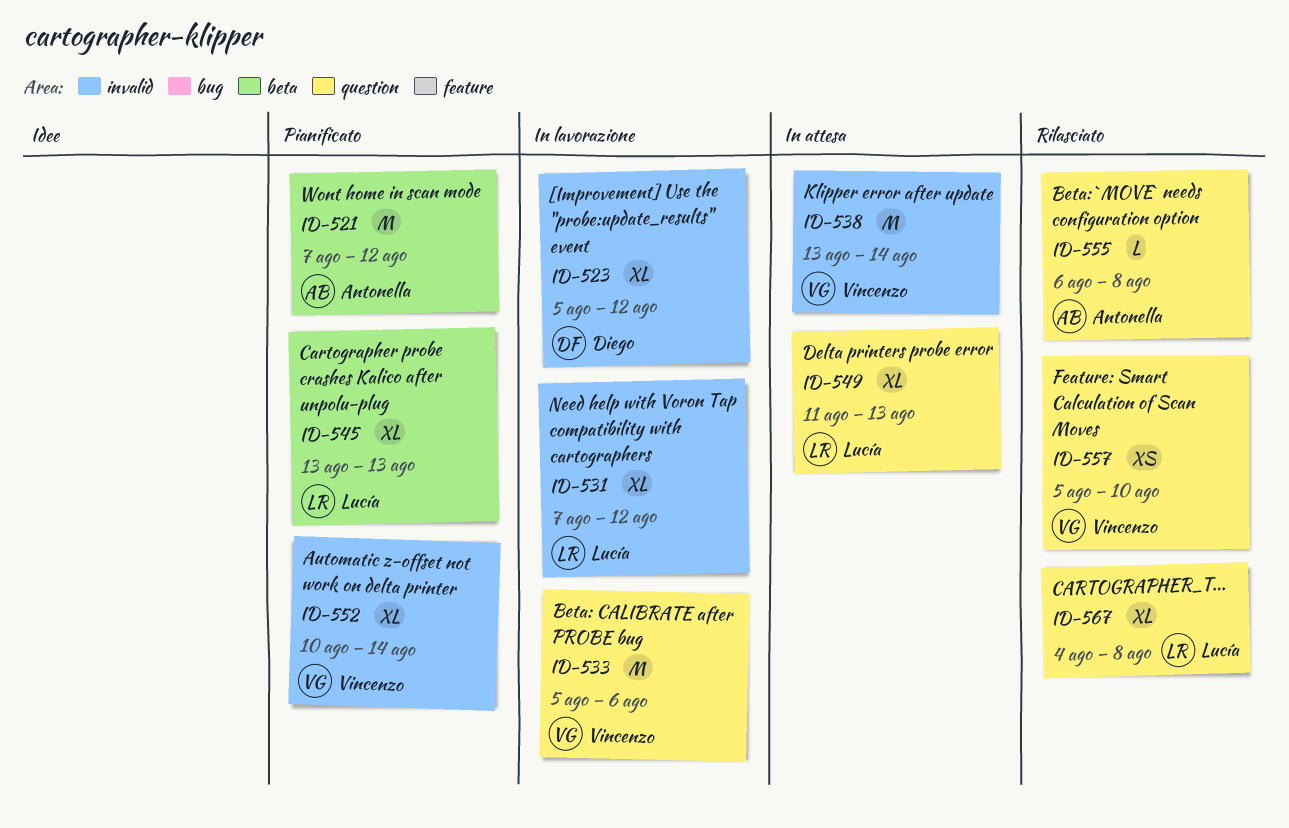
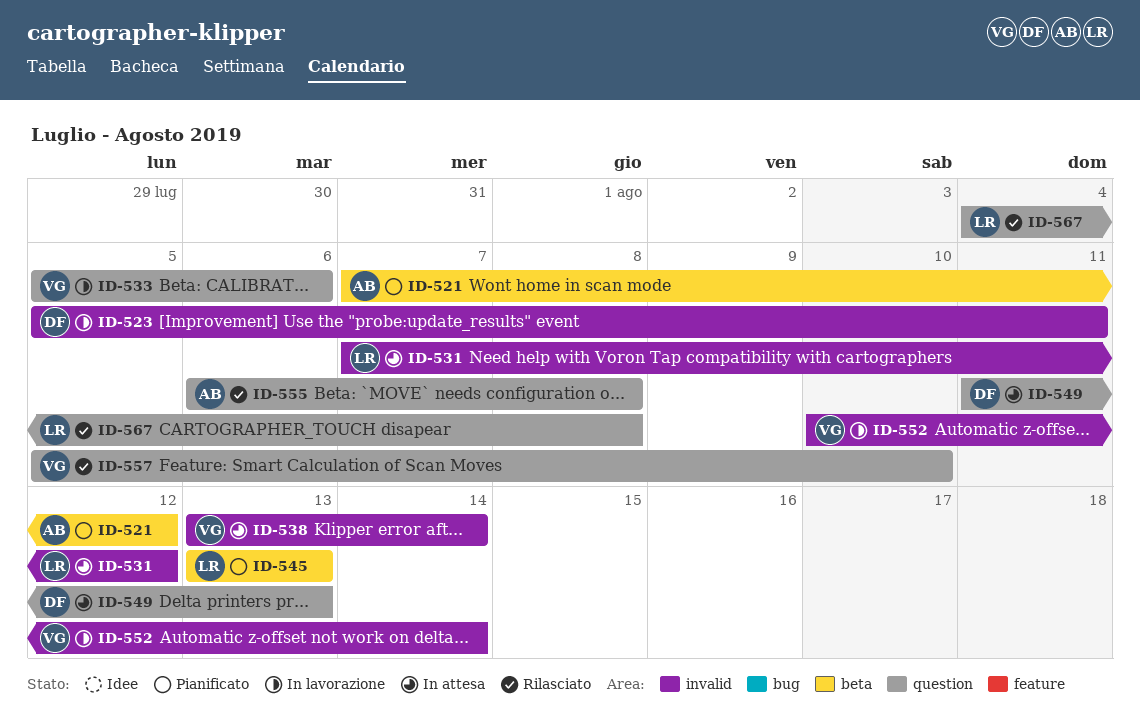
ID-523, due: Aug 12 -> Aug 11
ID-531, status: In lavorazione -> In attesa
ID-549, owner: Lucía -> Diego
ID-552, status: Pianificato -> In lavorazione

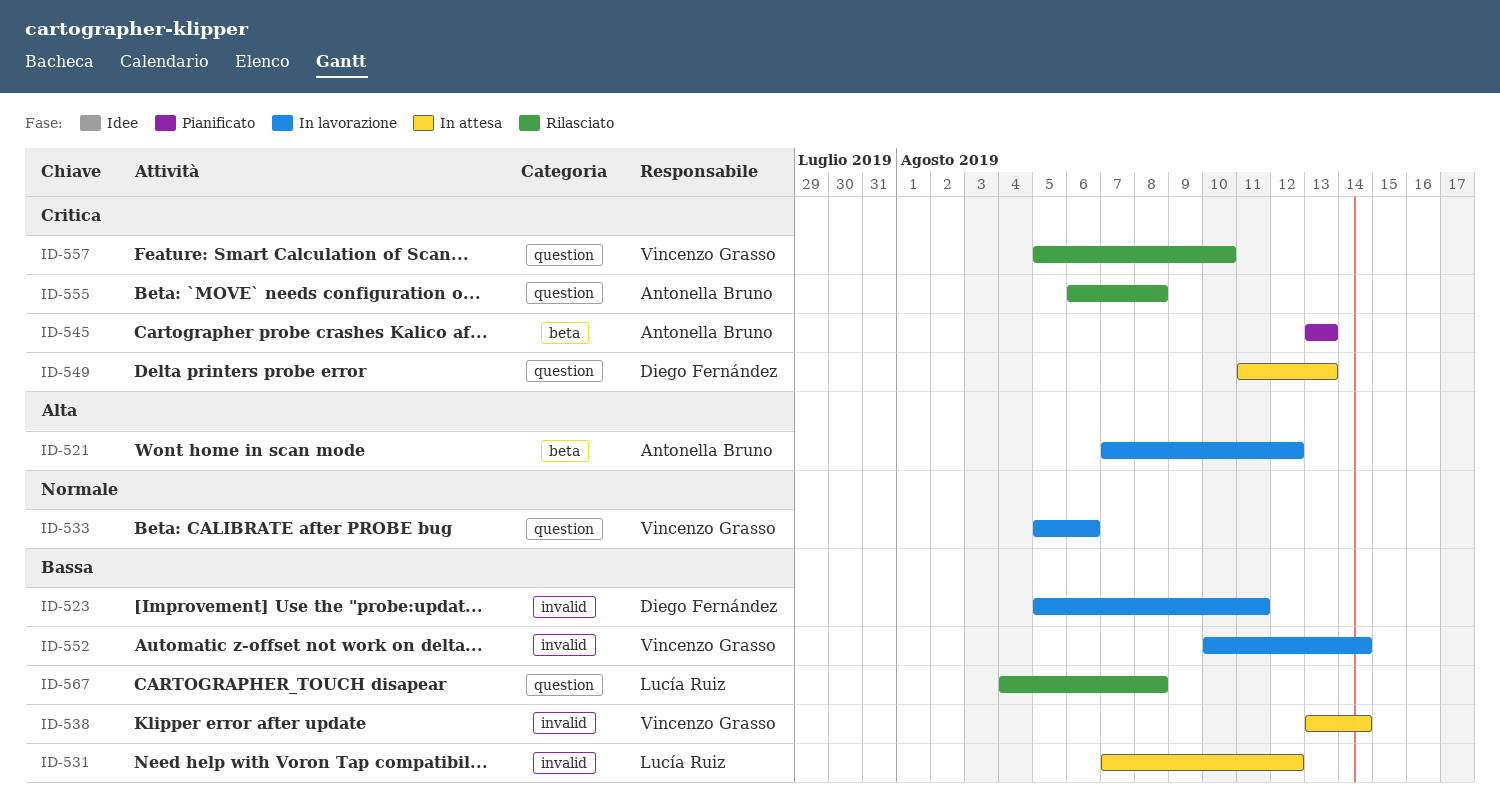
ID-521, status: Pianificato -> In lavorazione
ID-545, owner: Lucía Ruiz -> Antonella Bruno

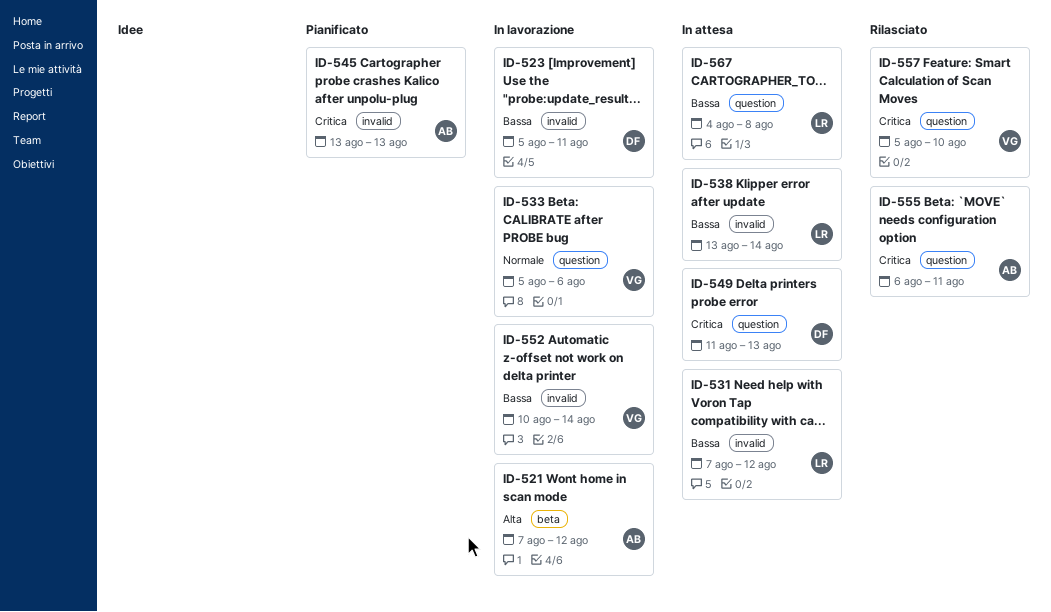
ID-538, owner: Vincenzo Grasso -> Lucía Ruiz
ID-545, label: beta -> invalid
ID-555, due: Aug 8 -> Aug 11
ID-567, status: Rilasciato -> In attesa

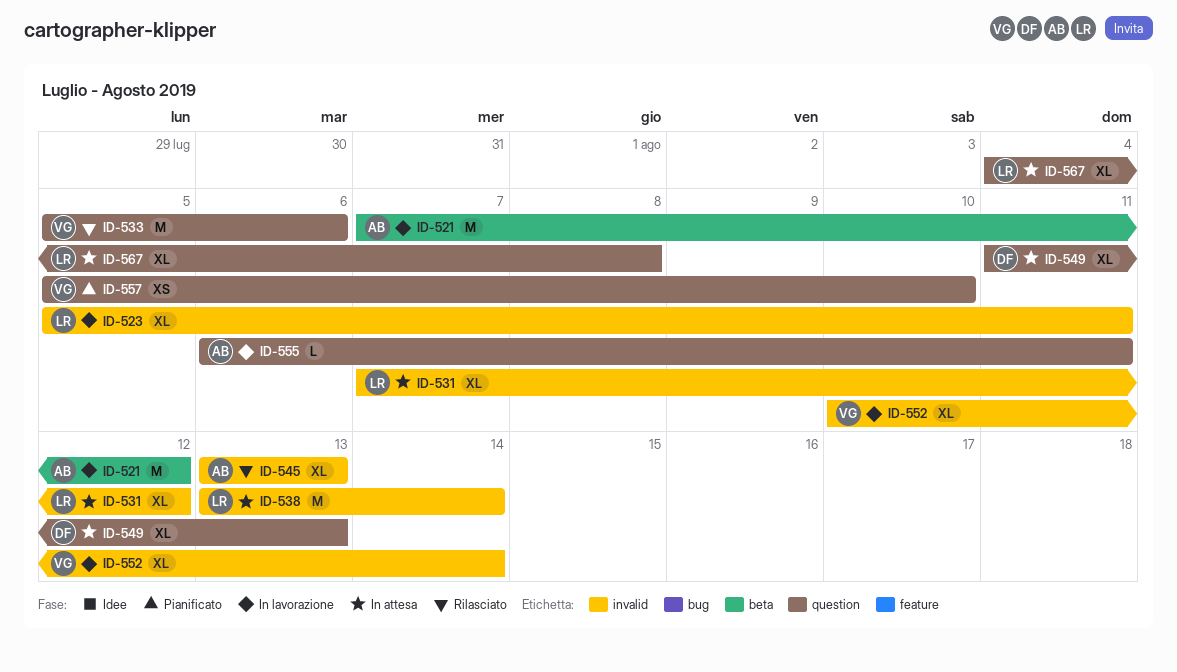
ID-523, owner: DF -> LR
ID-533, status: In lavorazione -> Rilasciato
ID-545, status: Pianificato -> Rilasciato
ID-555, status: Rilasciato -> In lavorazione
ID-557, status: Rilasciato -> Pianificato

